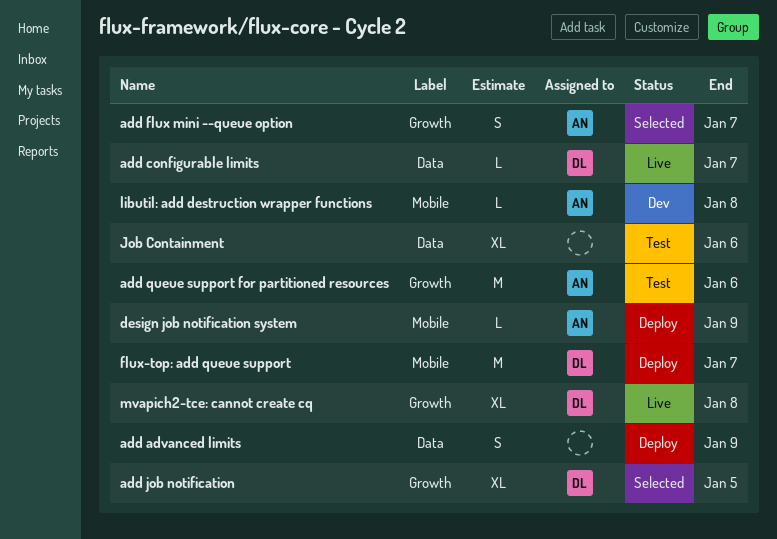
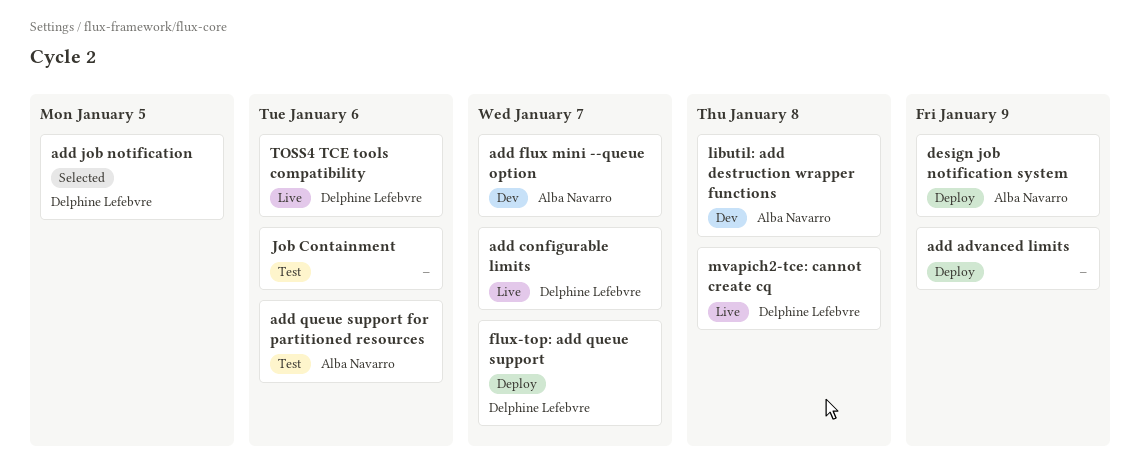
add flux mini --queue option, status: Selected -> Dev
TOSS4 TCE tools compatibility: none -> present

